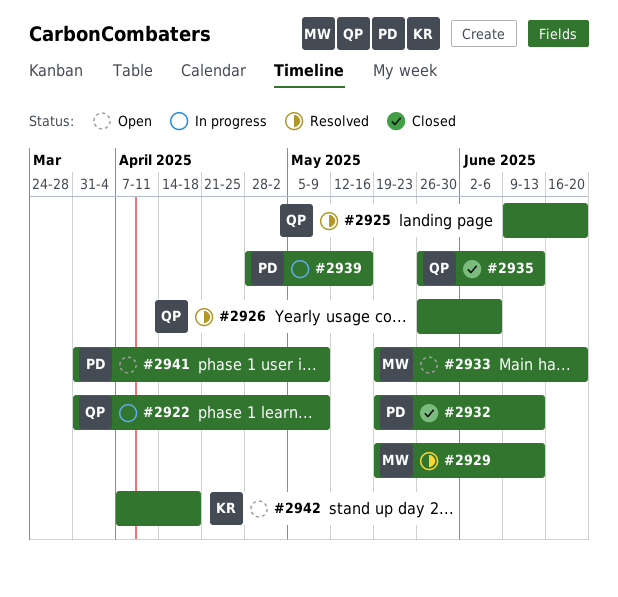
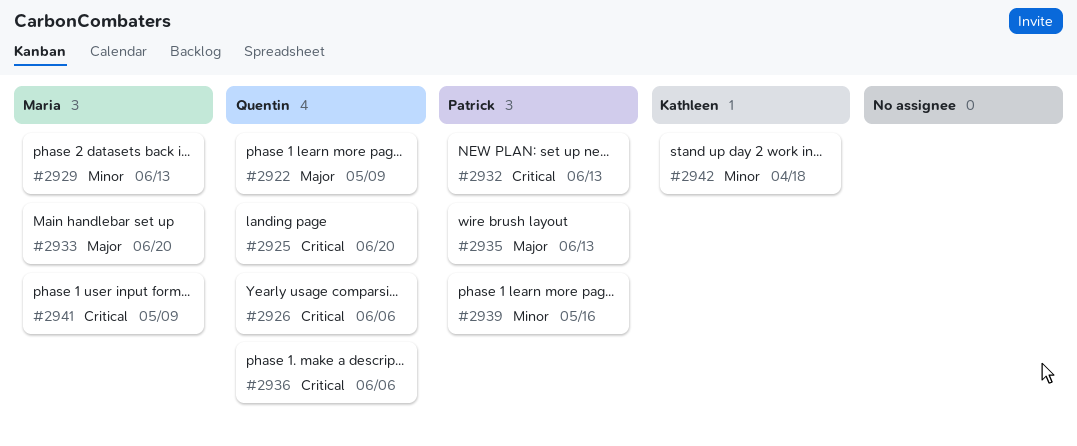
#2935, owner: Quentin -> Patrick
#2936: none -> present
#2941, owner: Patrick -> Maria

